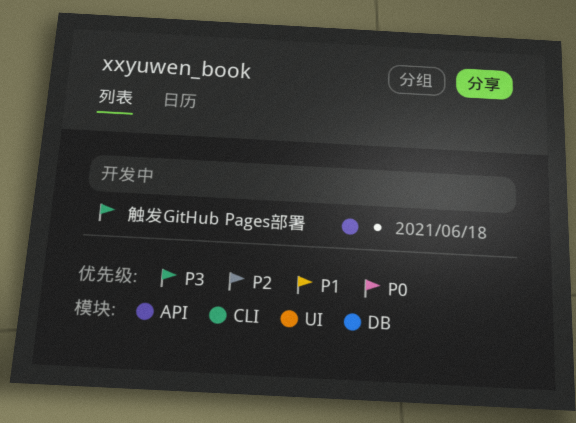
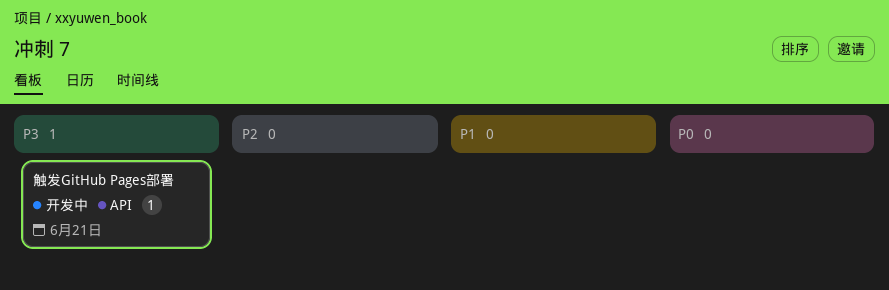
触发GitHub Pages部署, due: Jun 18 -> Jun 21

